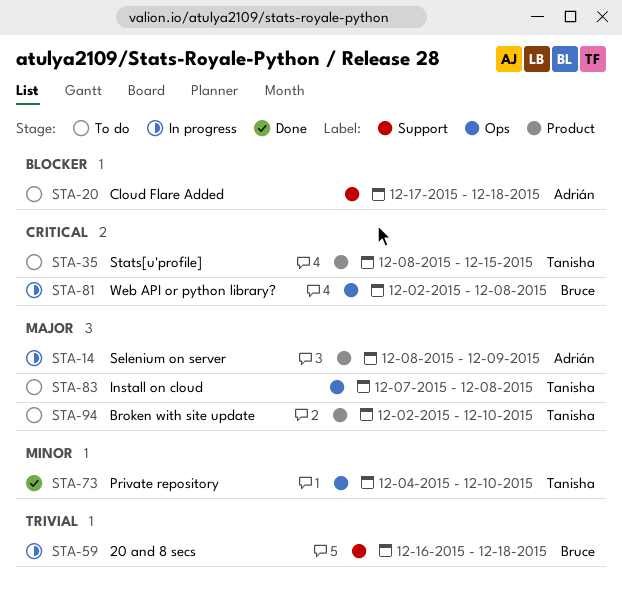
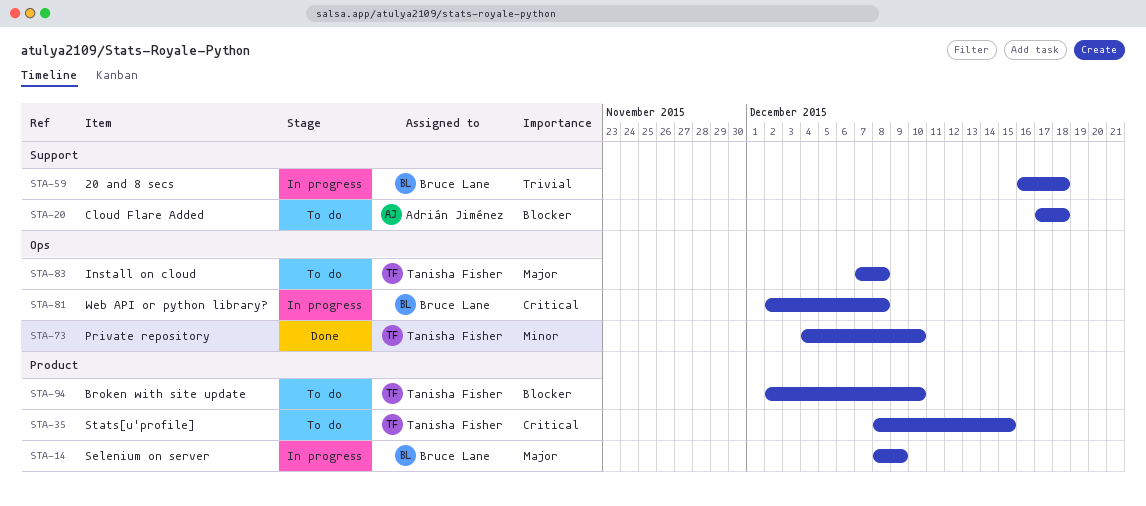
STA-14, owner: Adrián Jiménez -> Bruce Lane
STA-94, priority: Major -> Blocker

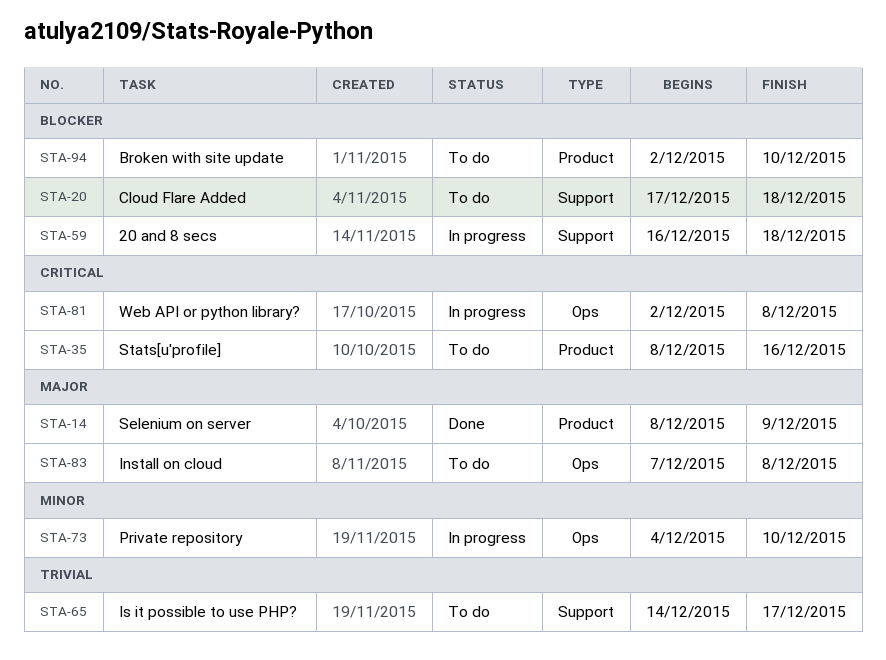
STA-14, status: In progress -> Done
STA-35, due: Dec 15 -> Dec 16
STA-59, priority: Trivial -> Blocker
STA-65: none -> present
STA-73, status: Done -> In progress

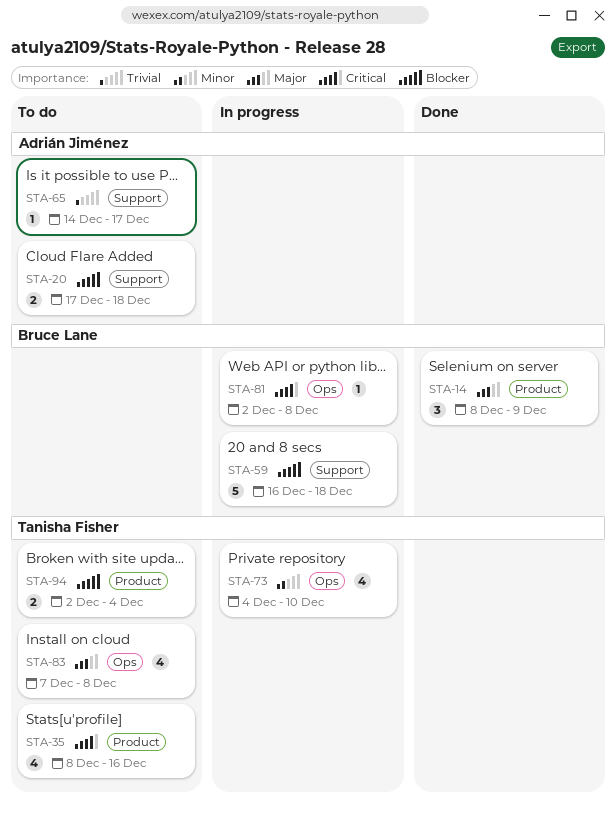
STA-94, due: Dec 10 -> Dec 4

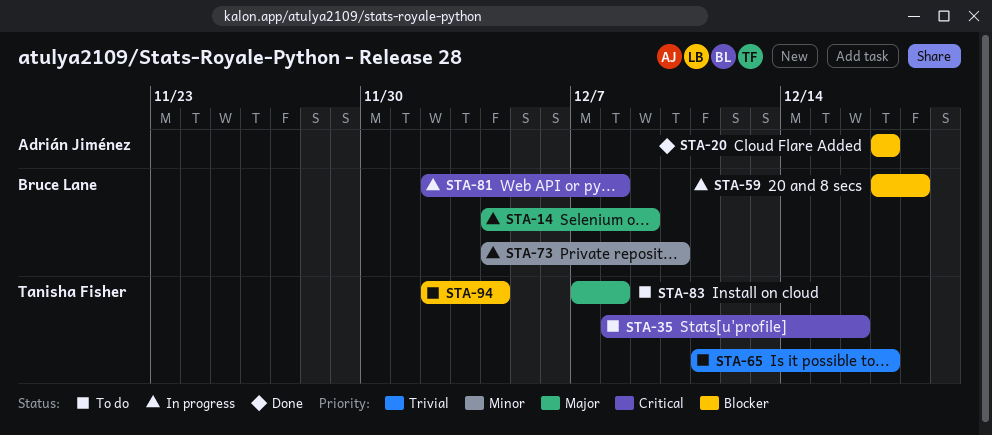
STA-14, status: Done -> In progress
STA-14, start: Dec 8 -> Dec 4
STA-20, status: To do -> Done
STA-20, due: Dec 18 -> Dec 17
STA-59, start: Dec 16 -> Dec 17
STA-65, owner: Adrián Jiménez -> Tanisha Fisher
STA-65, start: Dec 14 -> Dec 11
STA-73, owner: Tanisha Fisher -> Bruce Lane

